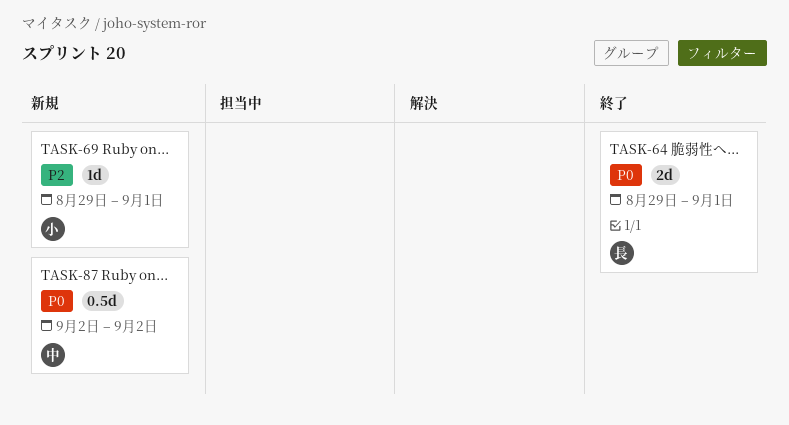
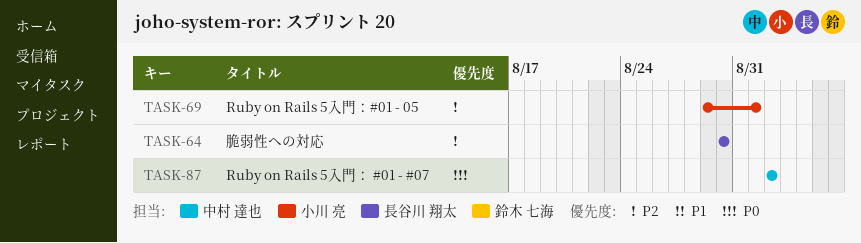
TASK-64, priority: P0 -> P2
TASK-64, start: Aug 29 -> Aug 30
TASK-64, due: Sep 1 -> Aug 30

